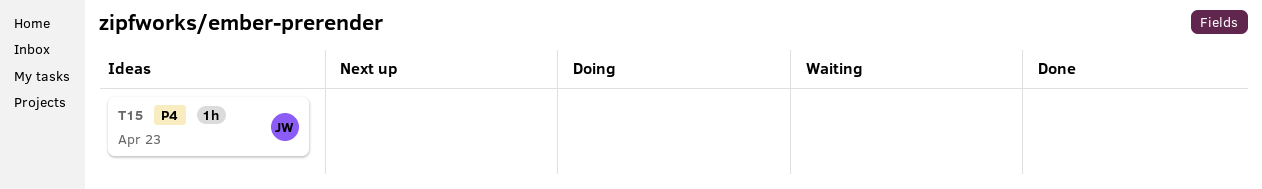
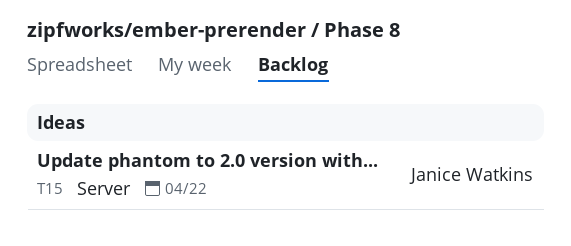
T15, due: Apr 23 -> Apr 22

